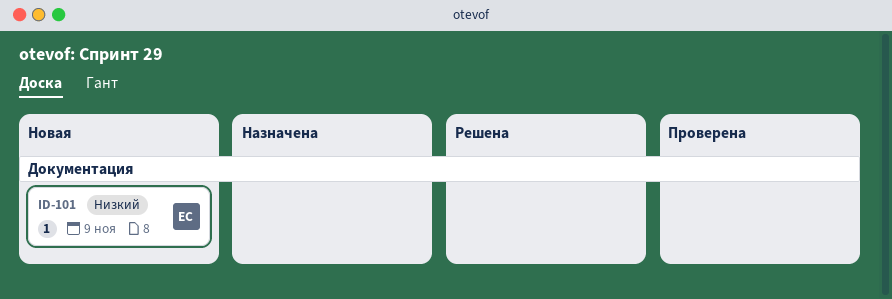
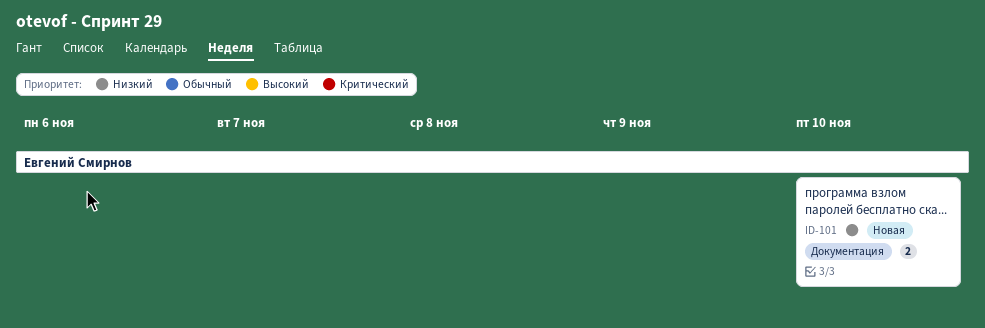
ID-101, estimate: 1 -> 2
ID-101, due: Nov 9 -> Nov 10

